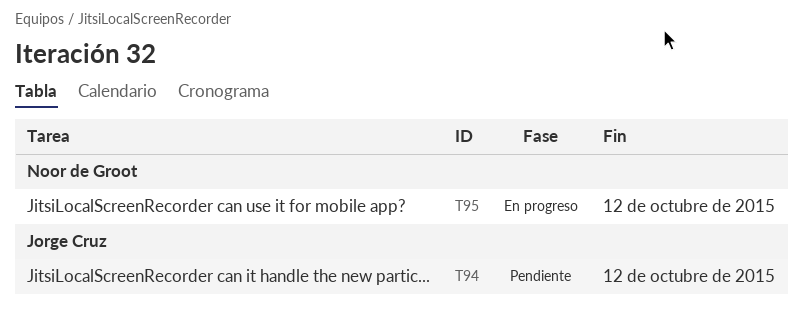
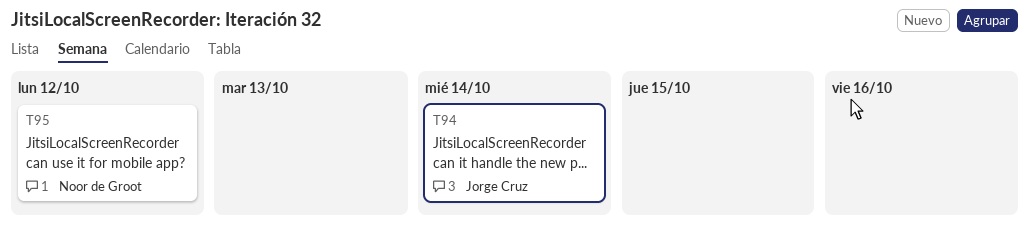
T94, due: Oct 12 -> Oct 14

